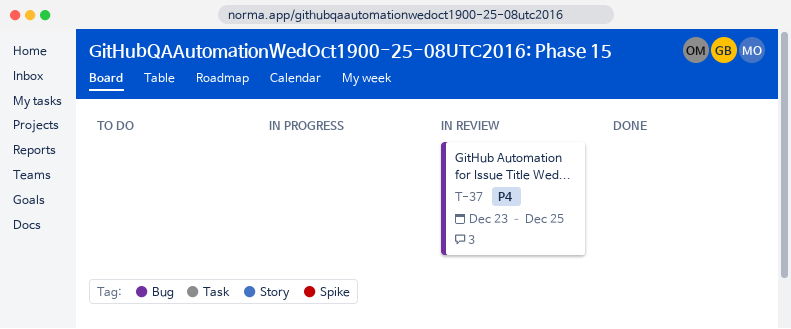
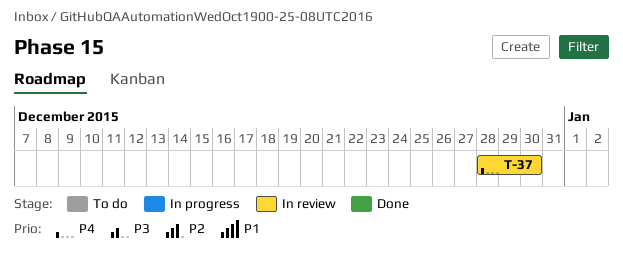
T-37, start: Dec 23 -> Dec 28
T-37, due: Dec 25 -> Dec 30

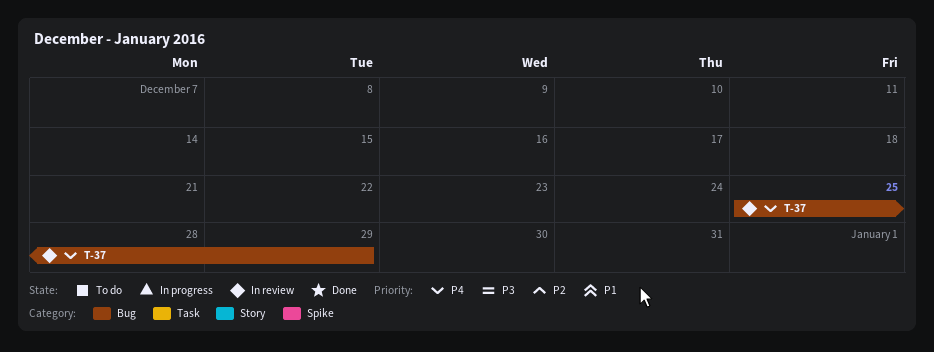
T-37, start: Dec 28 -> Dec 25
T-37, due: Dec 30 -> Dec 29

